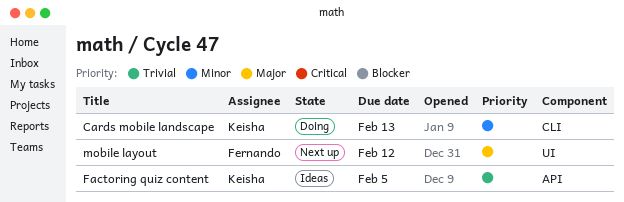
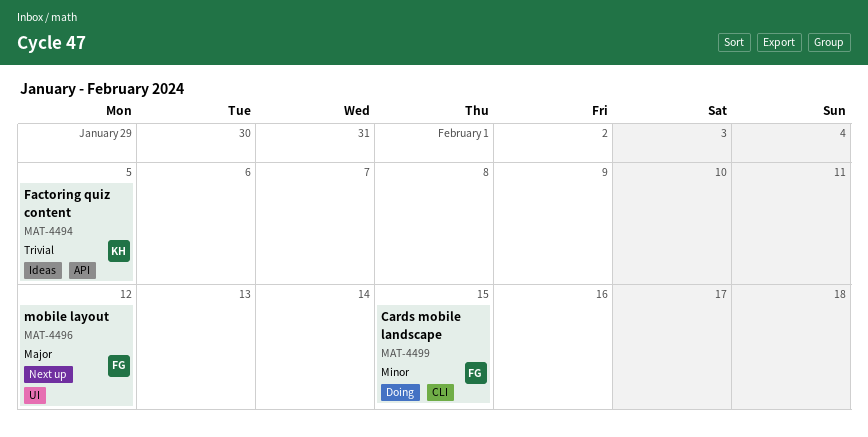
Cards mobile landscape, owner: Keisha -> Fernando
Cards mobile landscape, due: Feb 13 -> Feb 15

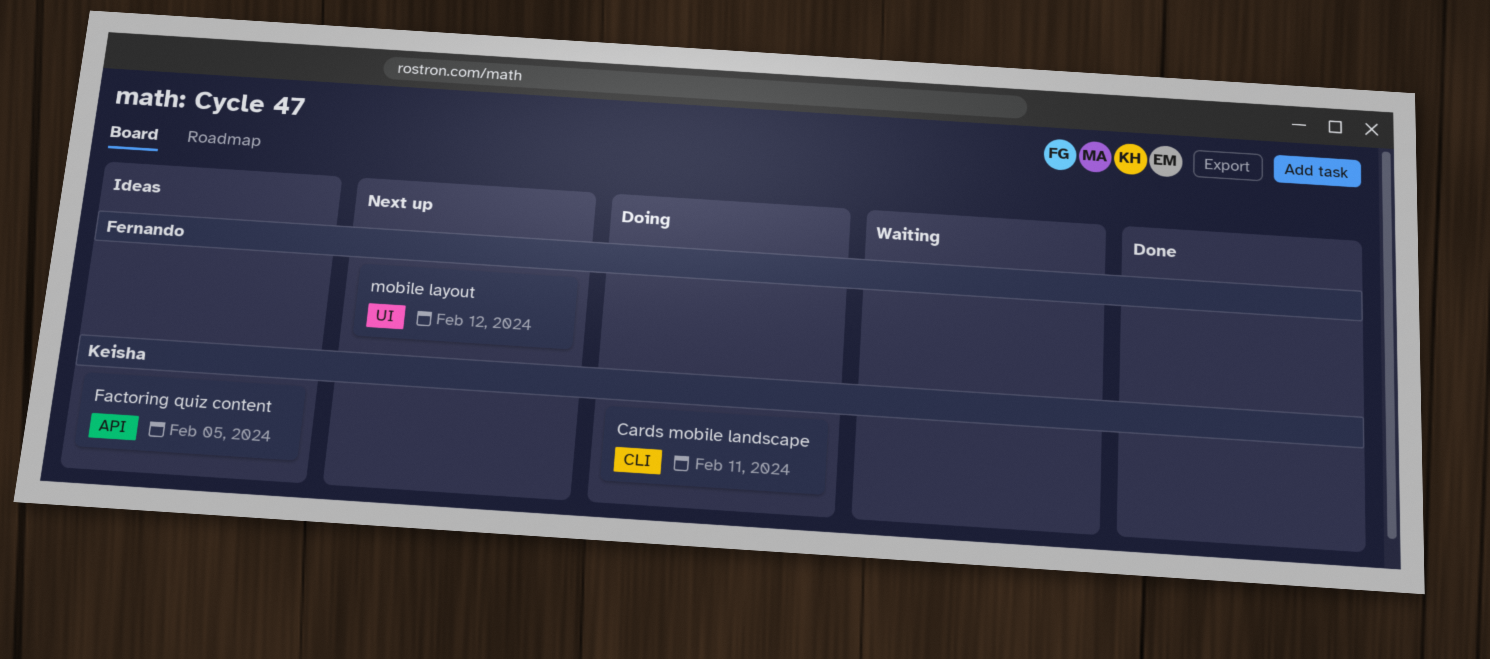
Cards mobile landscape, owner: Fernando -> Keisha
Cards mobile landscape, due: Feb 15 -> Feb 11

